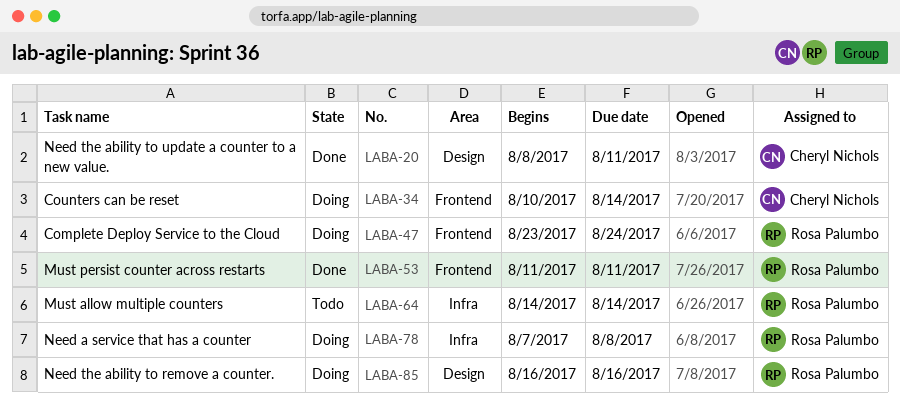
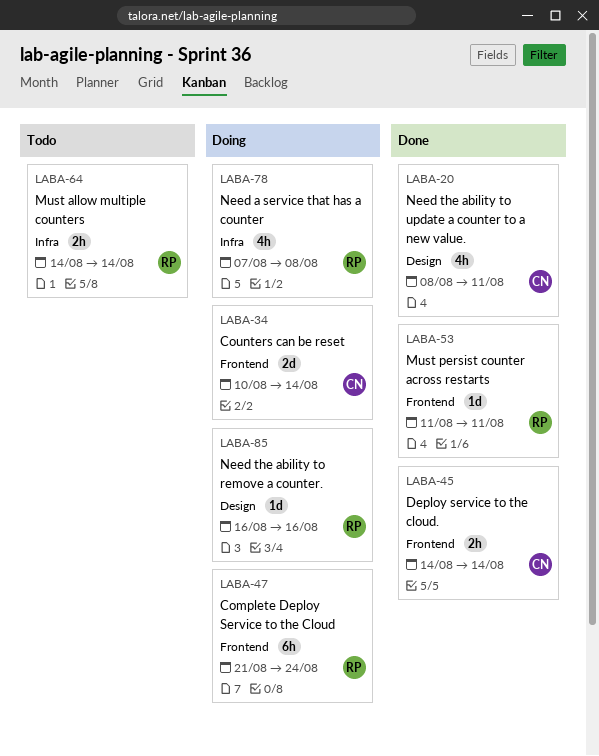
LABA-45: none -> present
LABA-47, start: Aug 23 -> Aug 21

